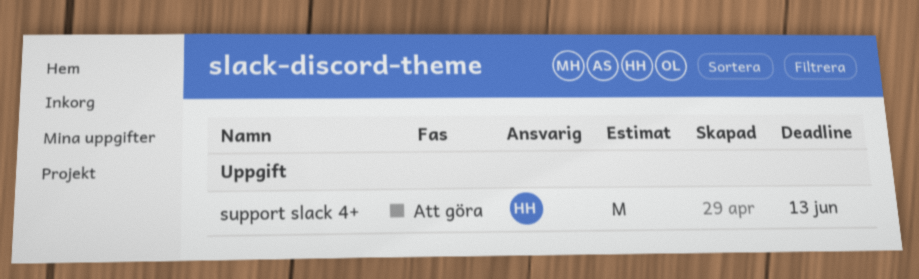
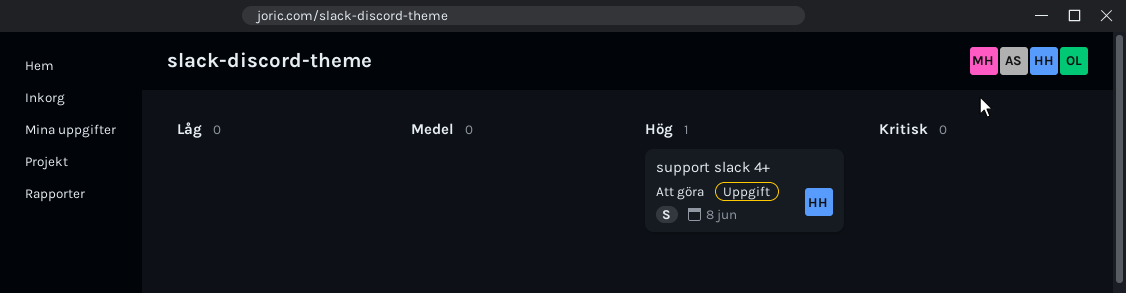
support slack 4+, estimate: M -> S
support slack 4+, due: Jun 13 -> Jun 8

